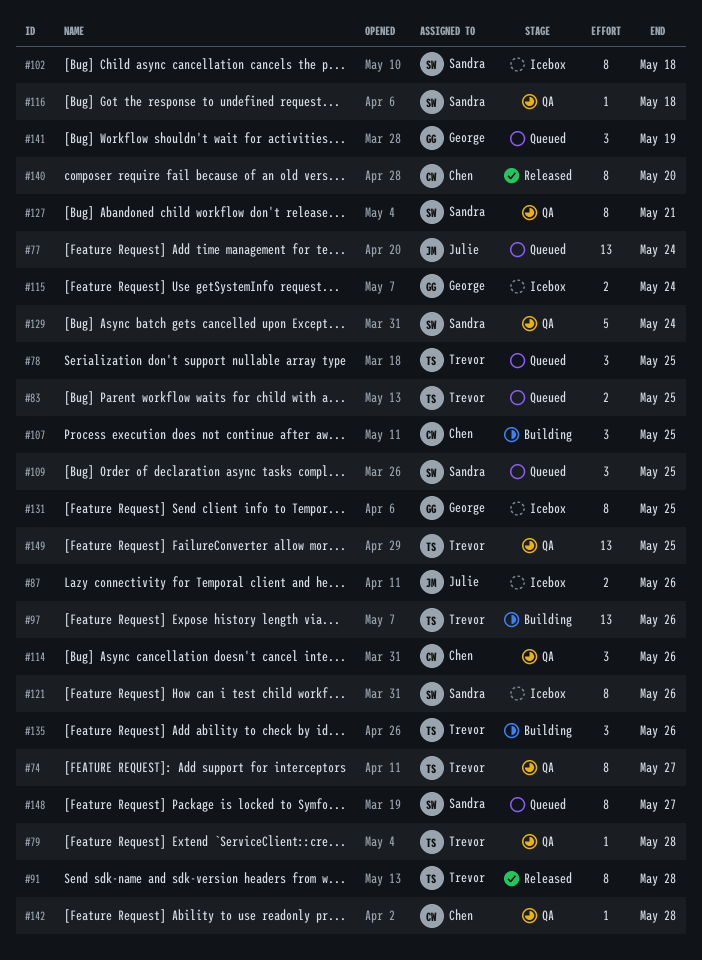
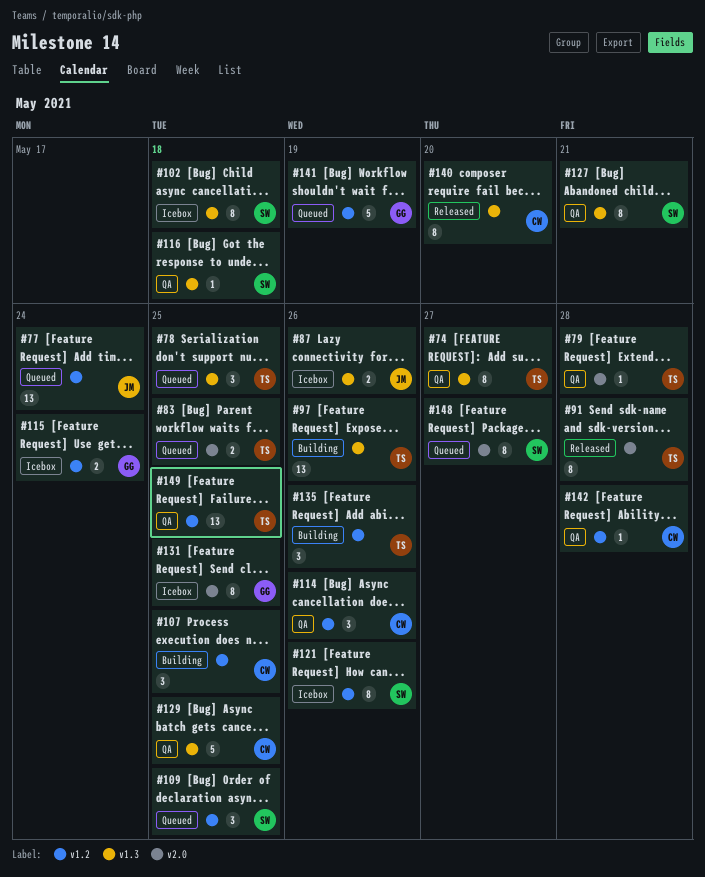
#129, owner: Sandra -> Chen
#129, due: May 24 -> May 25
#141, estimate: 3 -> 5

